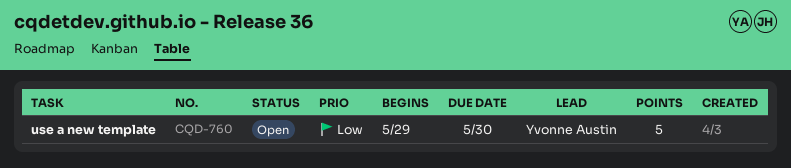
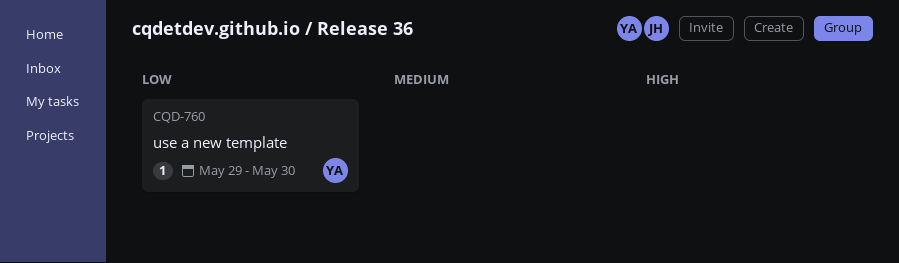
CQD-760, estimate: 5 -> 1

